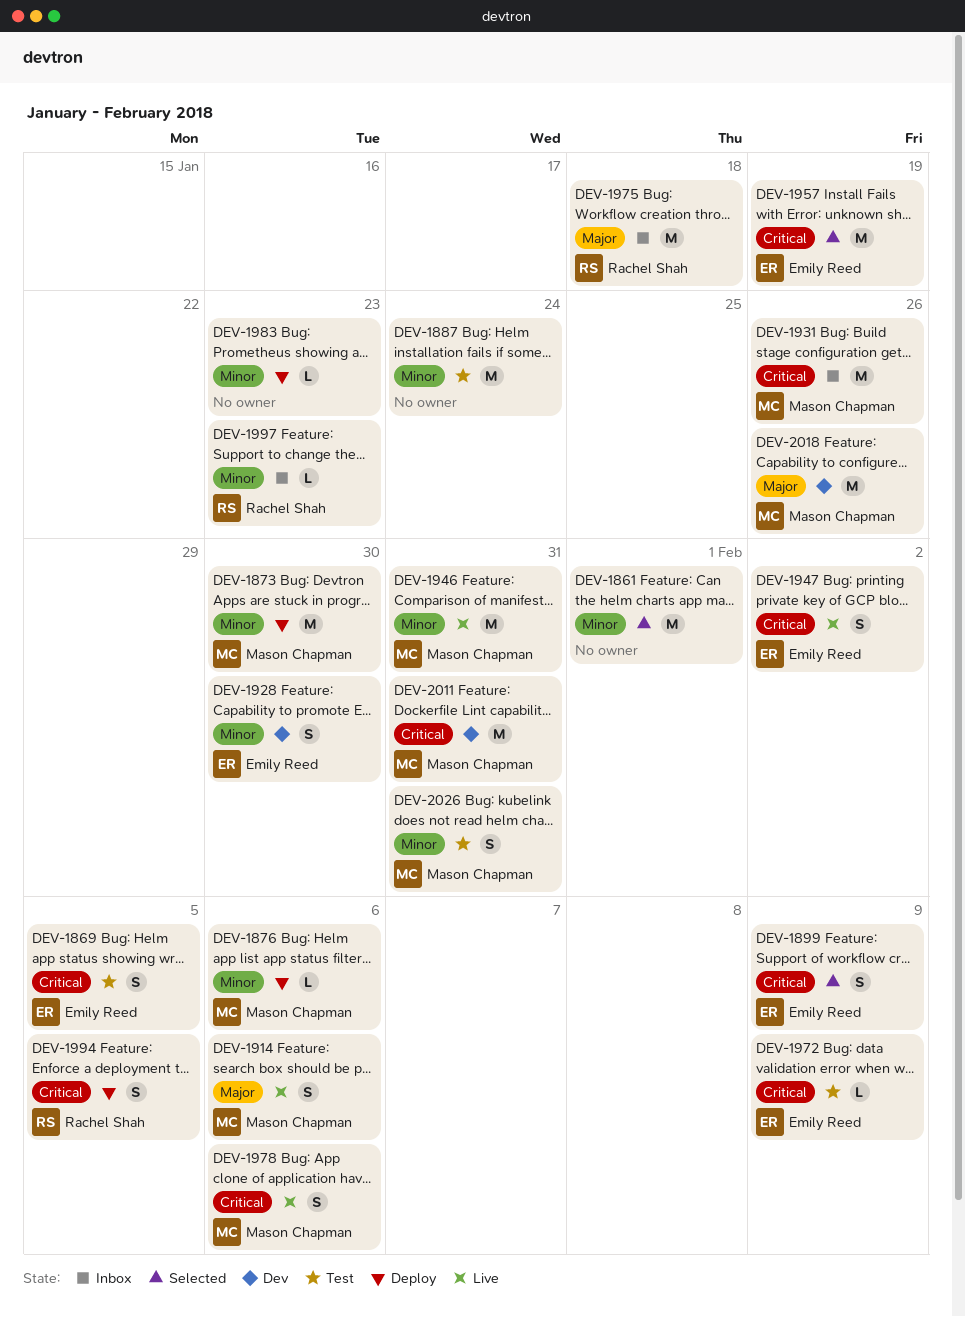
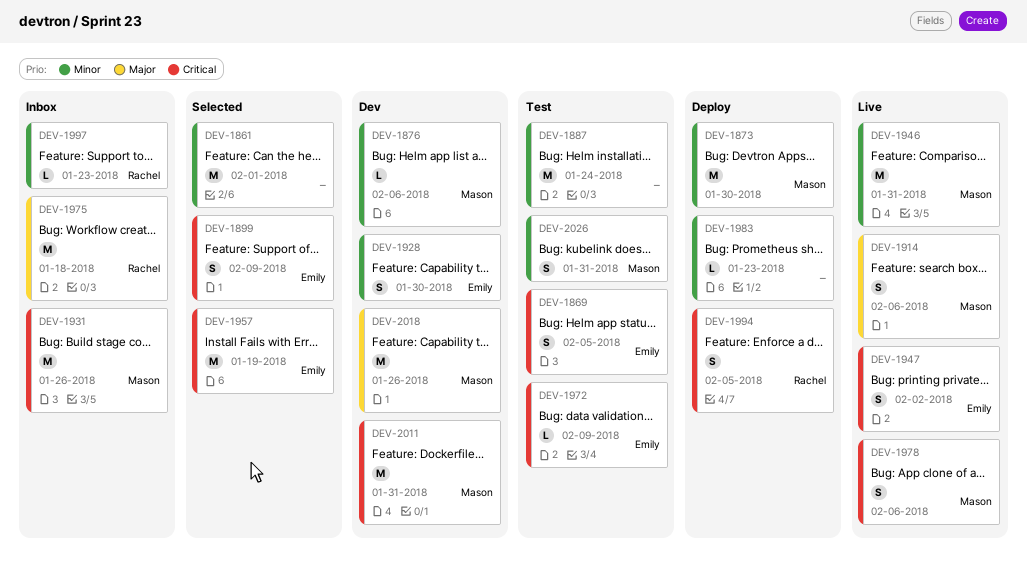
DEV-1876, status: Deploy -> Dev

